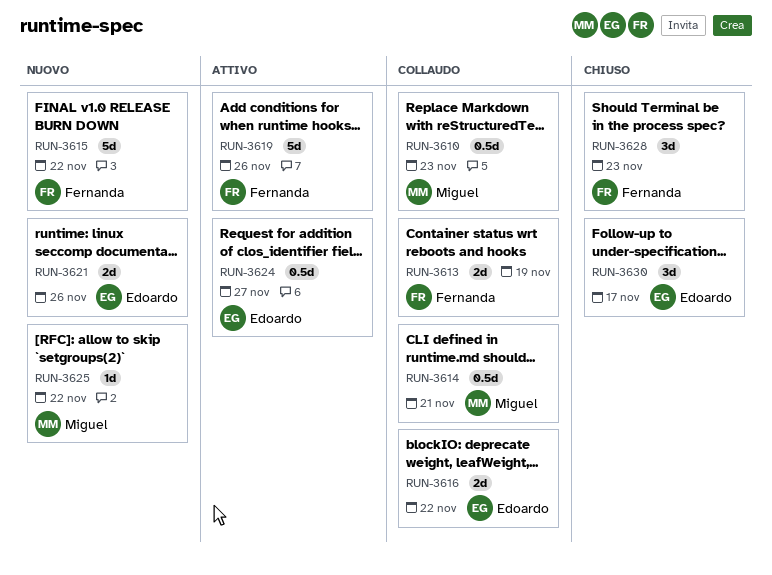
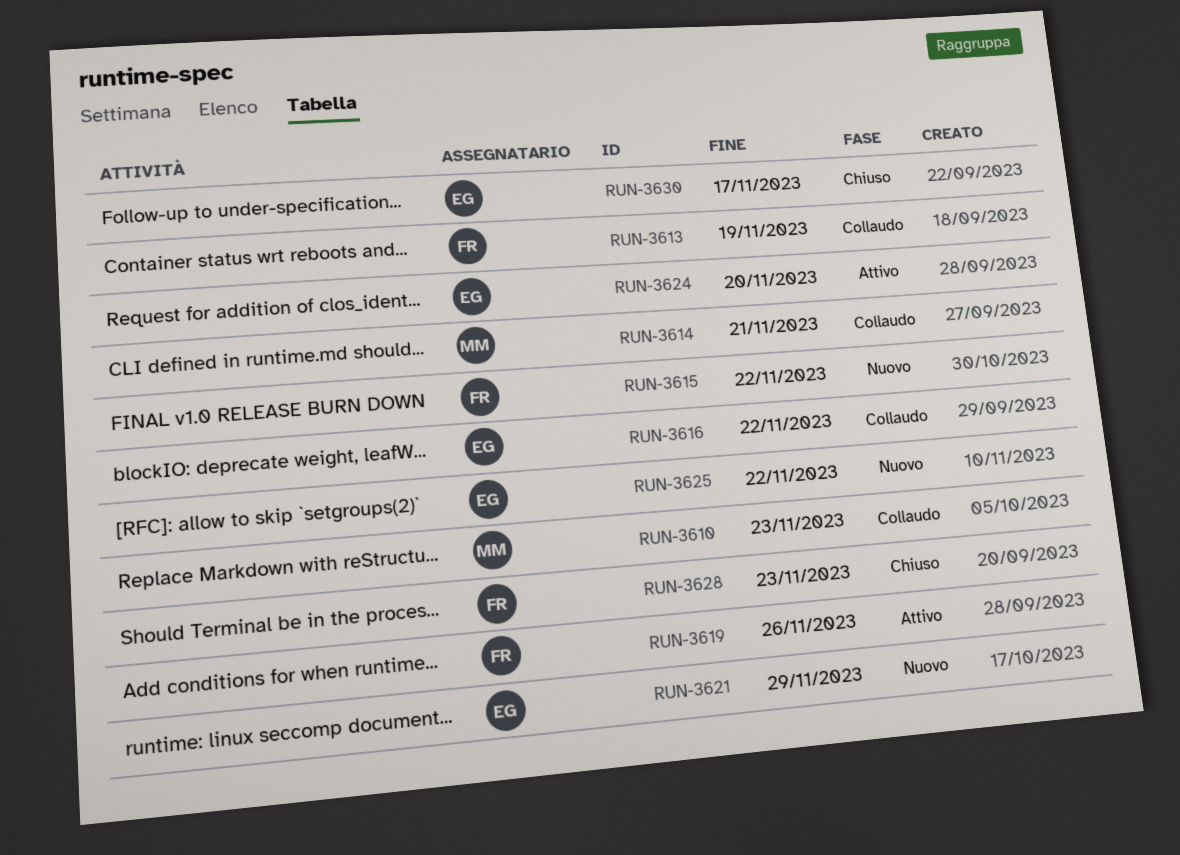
RUN-3621, due: Nov 26 -> Nov 29
RUN-3624, due: Nov 27 -> Nov 20
RUN-3625, owner: Miguel -> Edoardo

